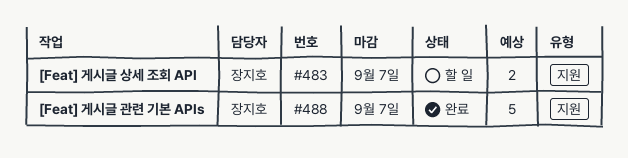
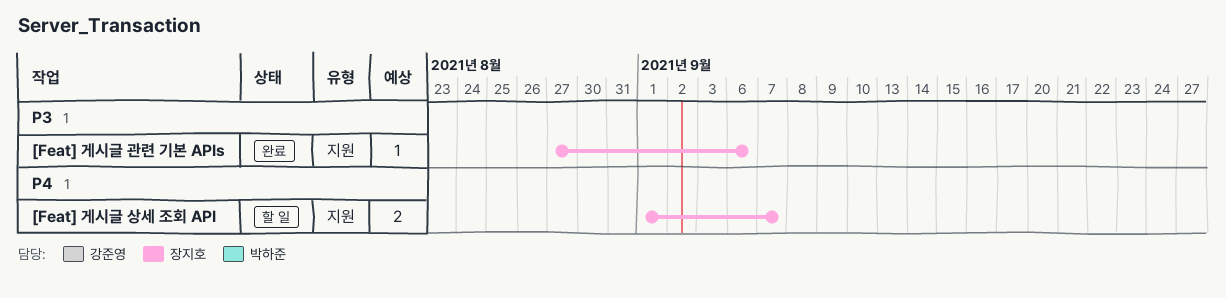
[Feat] 게시글 관련 기본 APIs, estimate: 5 -> 1
[Feat] 게시글 관련 기본 APIs, due: Sep 7 -> Sep 6

